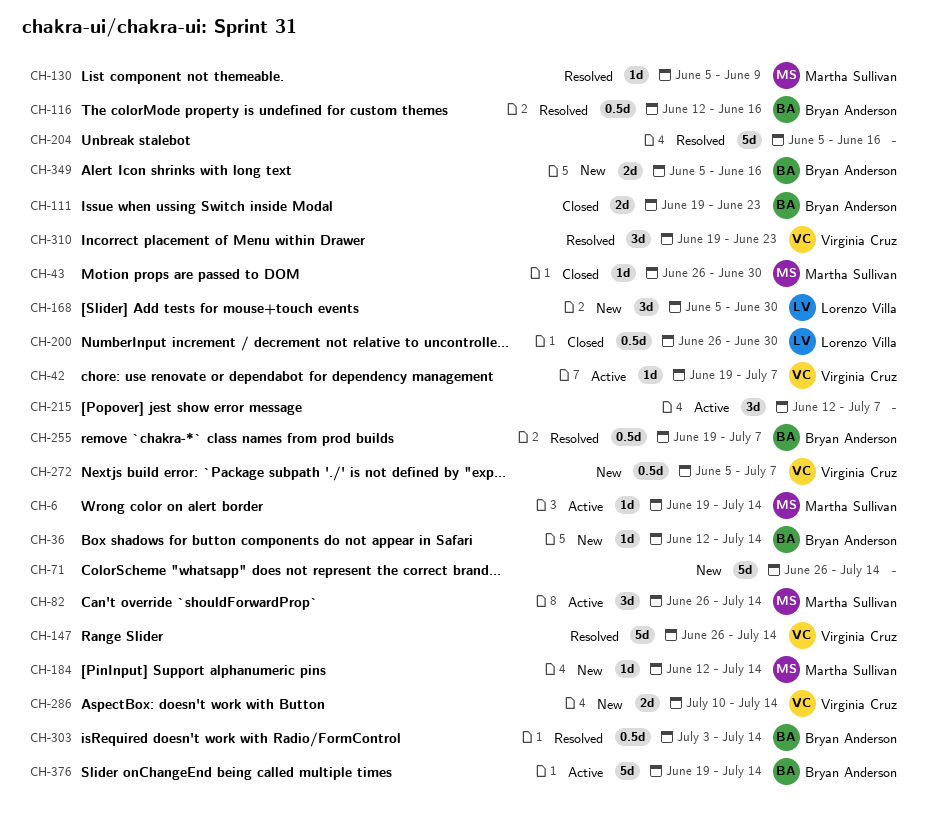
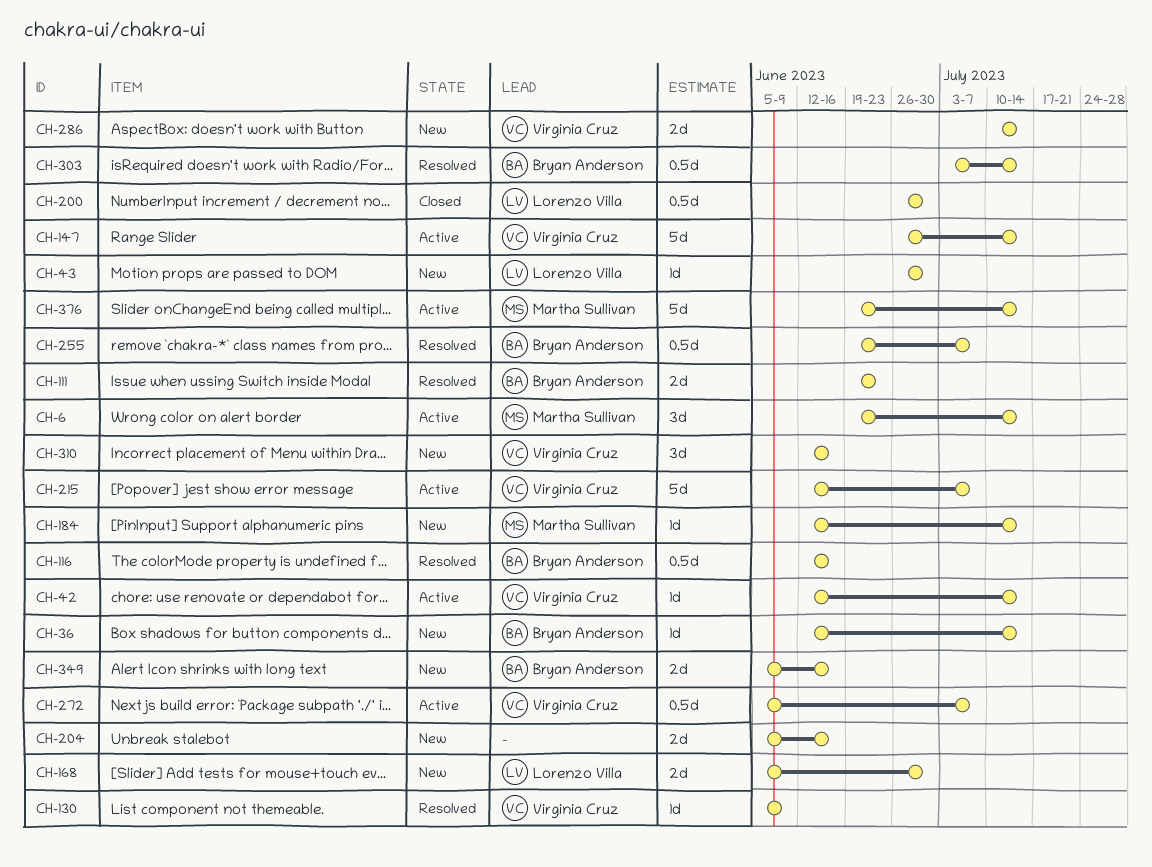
CH-6, estimate: 1d -> 3d
CH-42, start: Jun 19 -> Jun 12
CH-42, due: Jul 7 -> Jul 14
CH-43, status: Closed -> New
CH-43, owner: Martha Sullivan -> Lorenzo Villa
CH-71: present -> none
CH-82: present -> none
CH-111, status: Closed -> Resolved
CH-130, owner: Martha Sullivan -> Virginia Cruz
CH-147, status: Resolved -> Active
CH-168, estimate: 3d -> 2d
CH-204, status: Resolved -> New
CH-204, estimate: 5d -> 2d
CH-215, owner: none -> Virginia Cruz
CH-215, estimate: 3d -> 5d
CH-272, status: New -> Active
CH-310, status: Resolved -> New
CH-310, start: Jun 19 -> Jun 12
CH-310, due: Jun 23 -> Jun 16
CH-376, owner: Bryan Anderson -> Martha Sullivan

